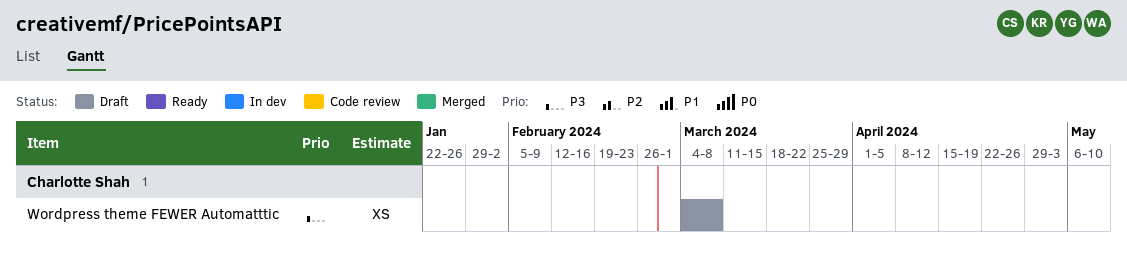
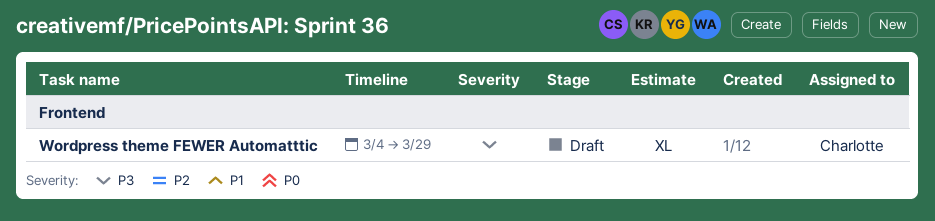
Wordpress theme FEWER Automatttic, estimate: XS -> XL
Wordpress theme FEWER Automatttic, due: Mar 8 -> Mar 29

